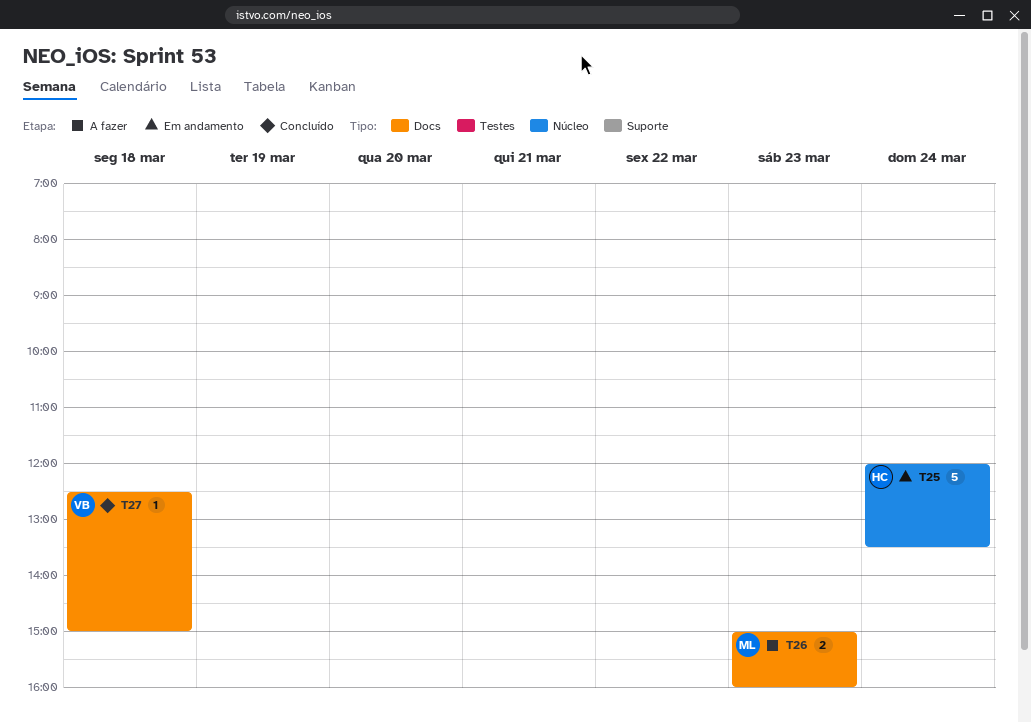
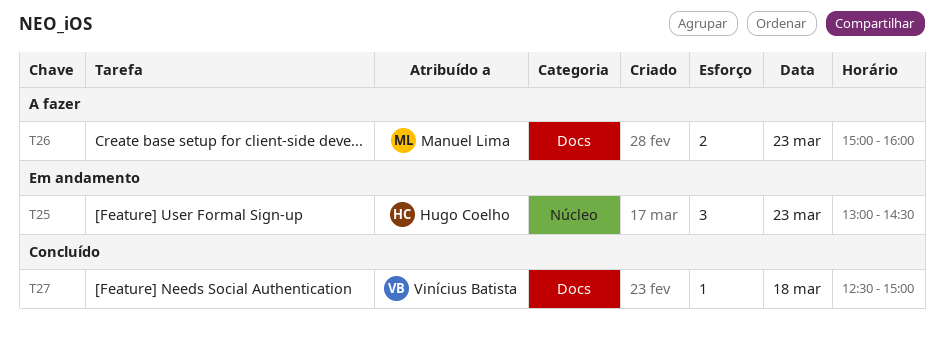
T25, estimate: 5 -> 3
T25, day: Mar 24 -> Mar 23
T25, begins: 12:00 -> 13:00
T25, ends: 13:30 -> 14:30

